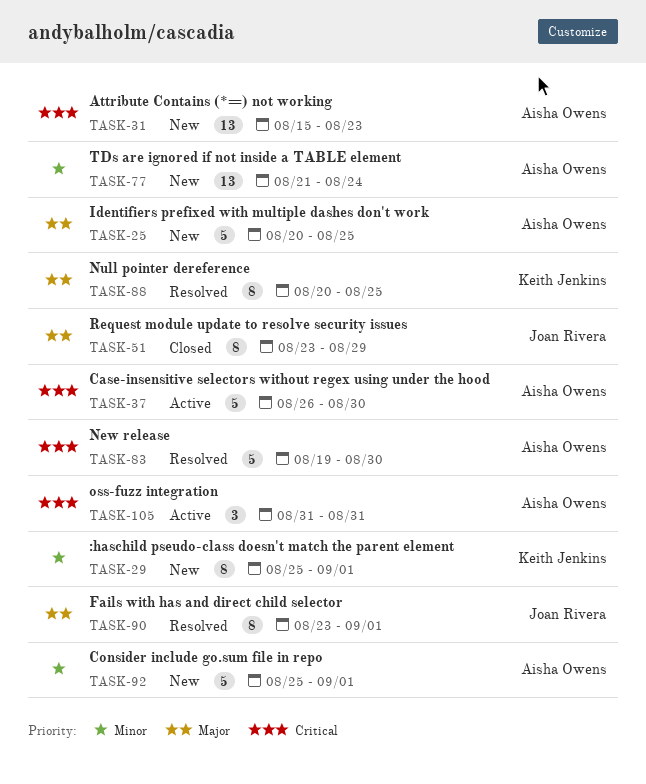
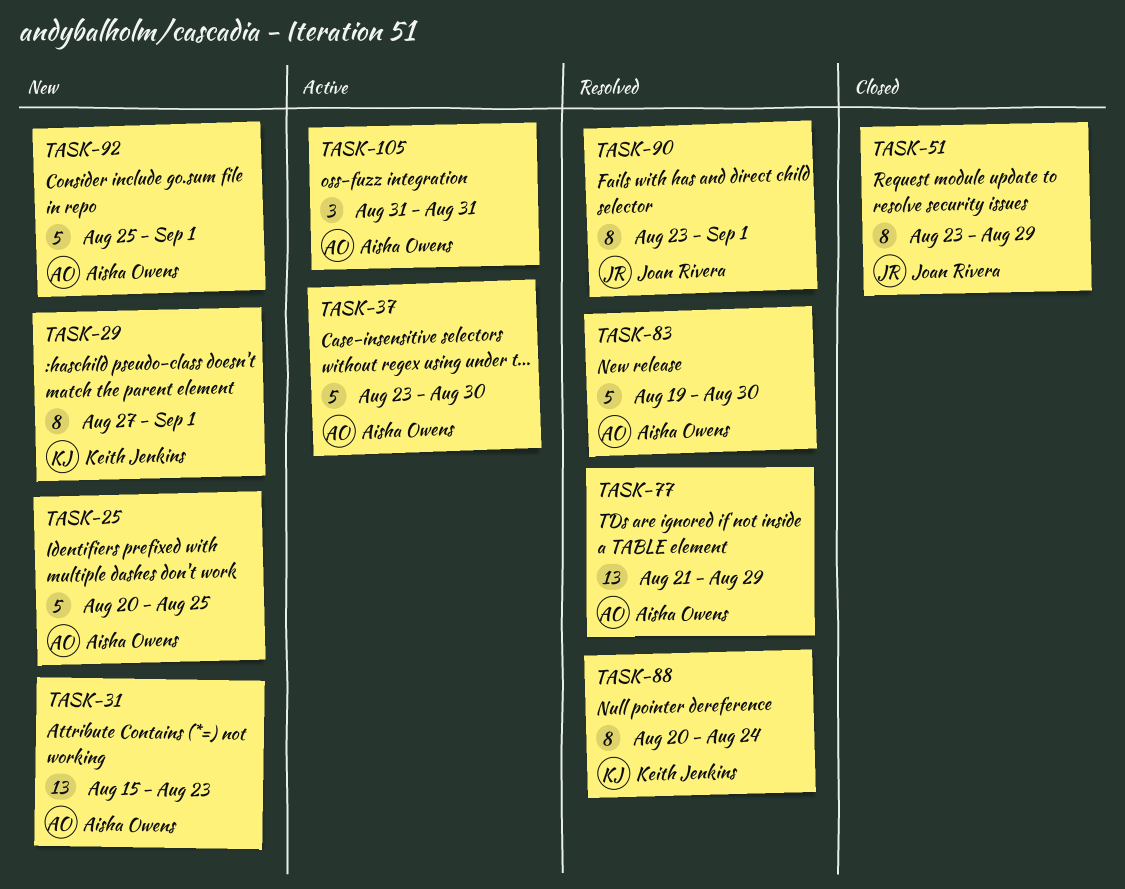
TASK-29, start: Aug 25 -> Aug 27
TASK-37, start: Aug 26 -> Aug 23
TASK-77, status: New -> Resolved
TASK-77, due: Aug 24 -> Aug 29
TASK-88, due: Aug 25 -> Aug 24

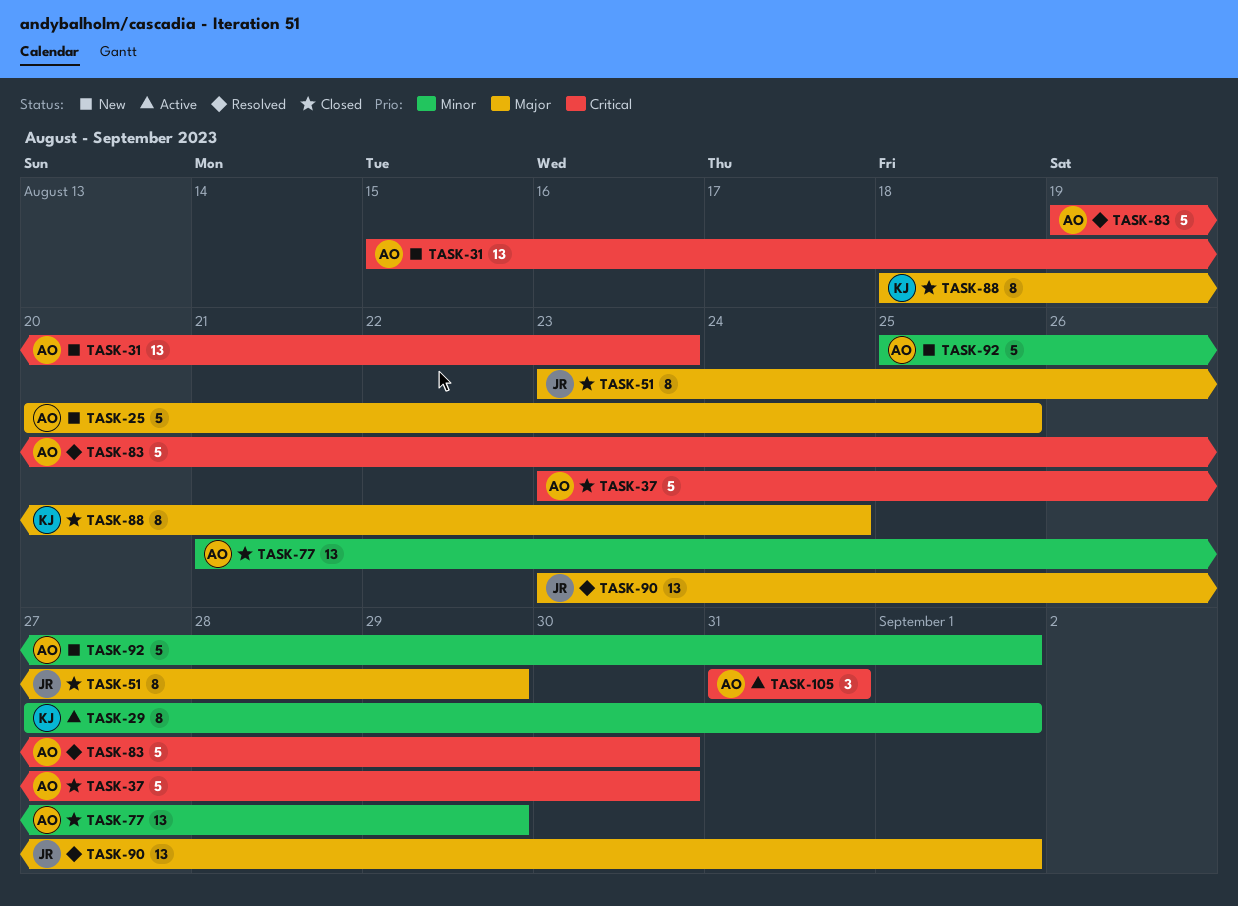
TASK-29, status: New -> Active
TASK-37, status: Active -> Closed
TASK-77, status: Resolved -> Closed
TASK-88, status: Resolved -> Closed
TASK-88, start: Aug 20 -> Aug 18
TASK-90, estimate: 8 -> 13

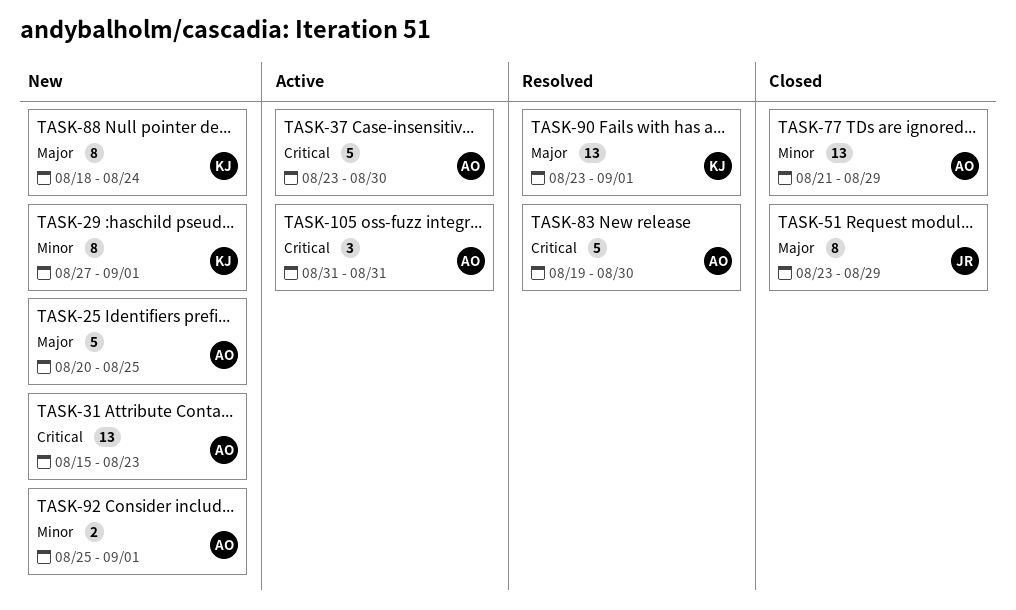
TASK-29, status: Active -> New
TASK-37, status: Closed -> Active
TASK-88, status: Closed -> New
TASK-90, owner: JR -> KJ
TASK-92, estimate: 5 -> 2

